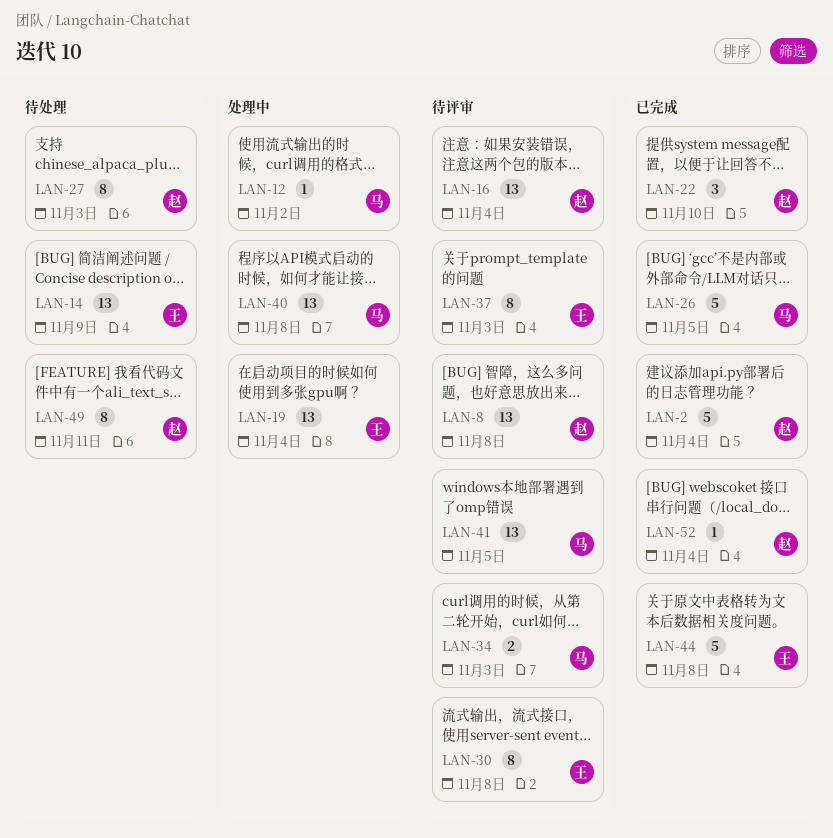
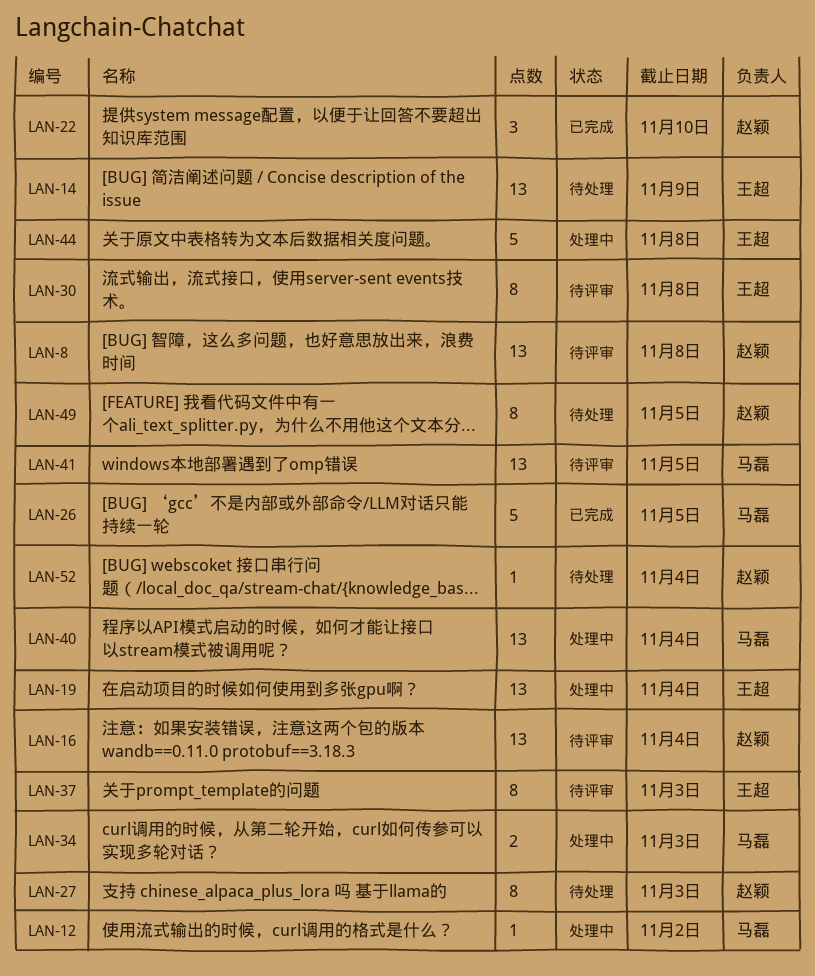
LAN-2: present -> none
LAN-34, status: 待评审 -> 处理中
LAN-40, due: Nov 8 -> Nov 4
LAN-44, status: 已完成 -> 处理中
LAN-49, due: Nov 11 -> Nov 5
LAN-52, status: 已完成 -> 待处理

